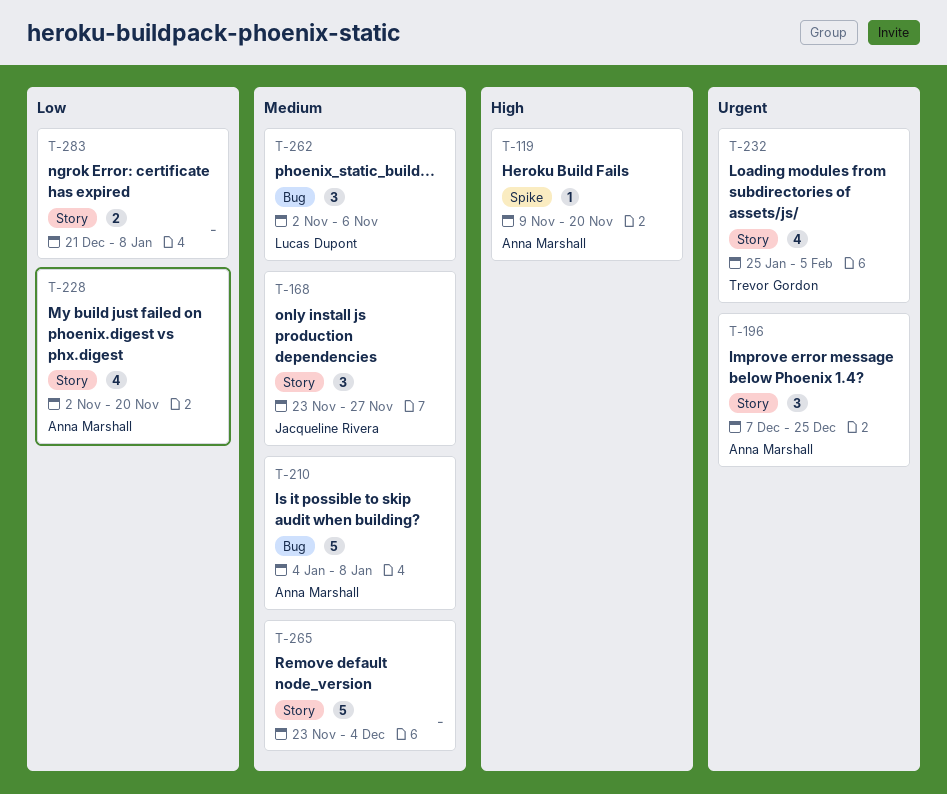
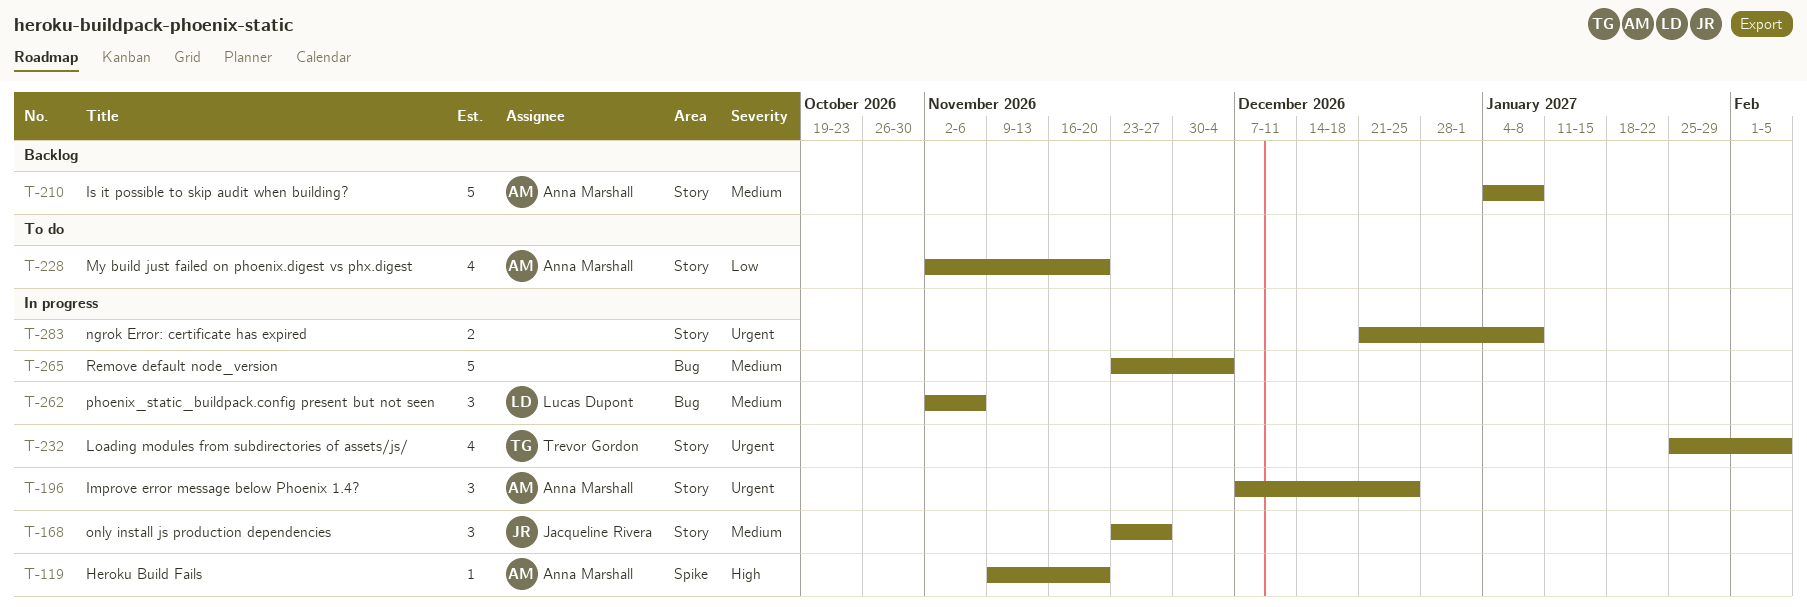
T-210, label: Bug -> Story
T-265, label: Story -> Bug
T-283, priority: Low -> Urgent

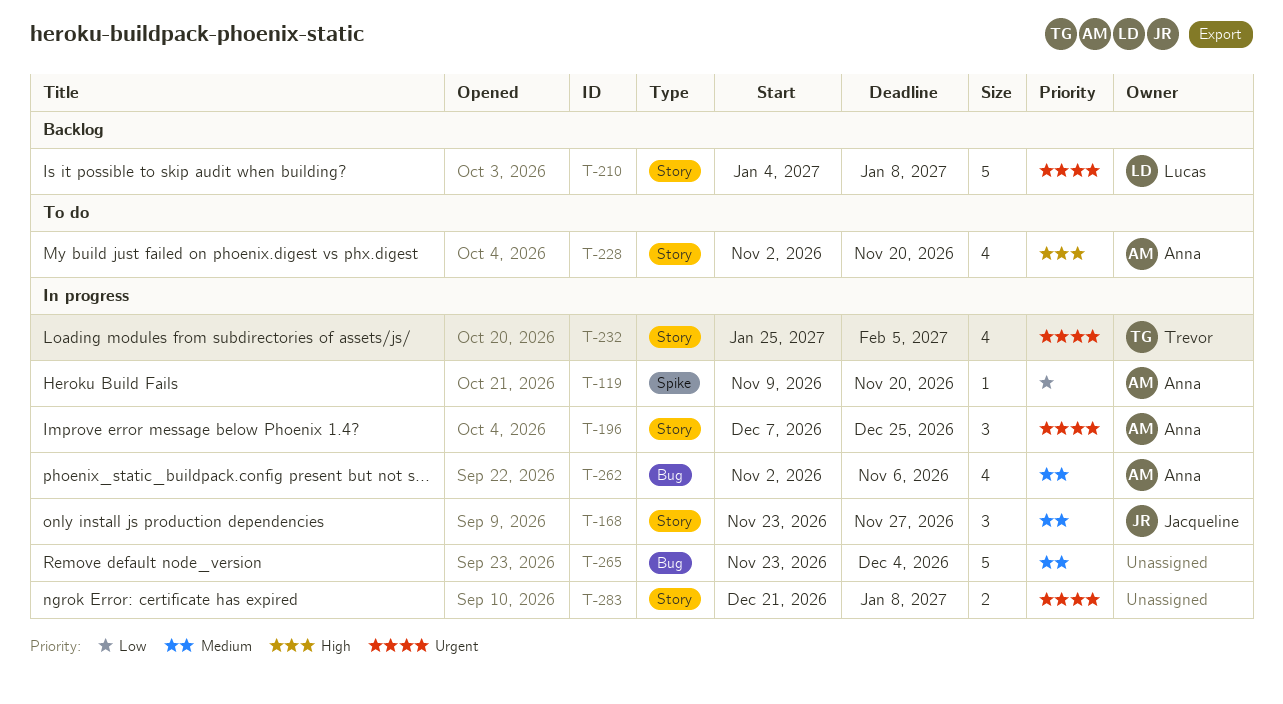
T-119, priority: High -> Low
T-210, owner: Anna Marshall -> Lucas Dupont
T-210, priority: Medium -> Urgent
T-228, priority: Low -> High
T-262, owner: Lucas Dupont -> Anna Marshall
T-262, estimate: 3 -> 4

